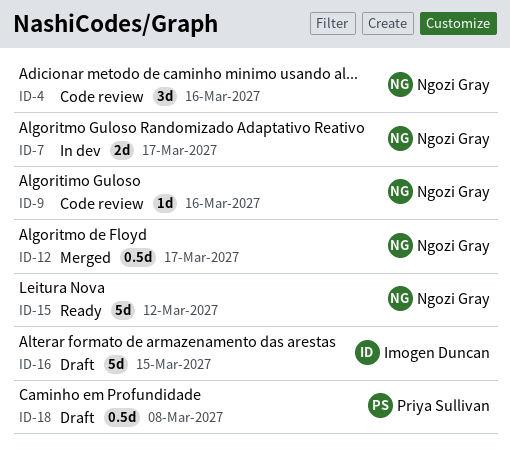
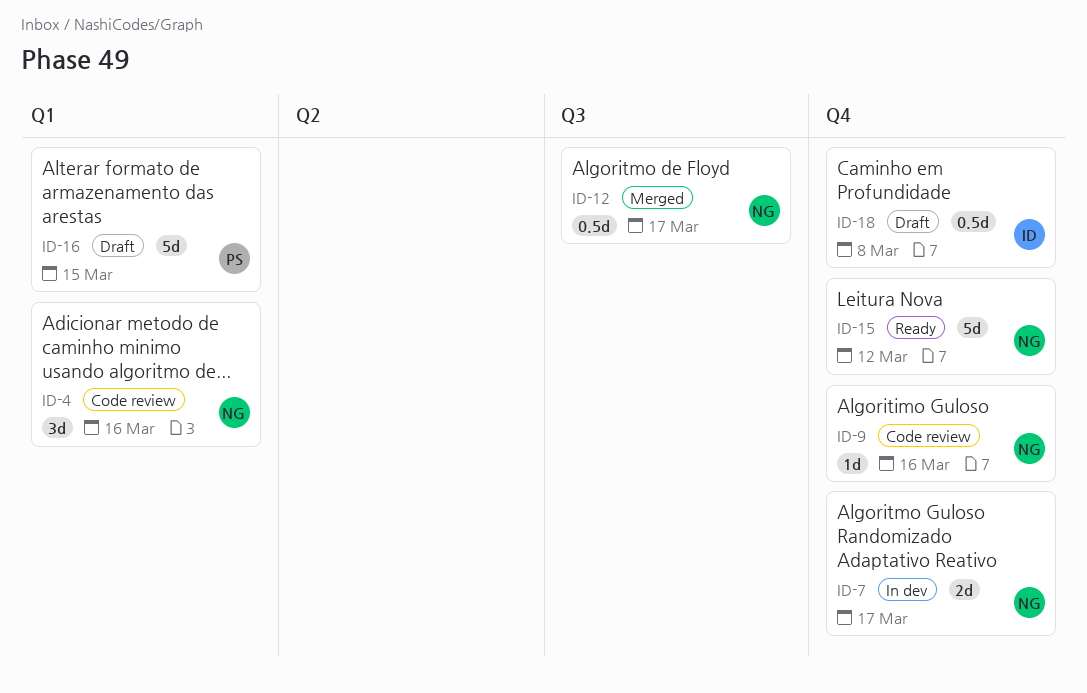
ID-16, owner: Imogen Duncan -> Priya Sullivan
ID-18, owner: Priya Sullivan -> Imogen Duncan

